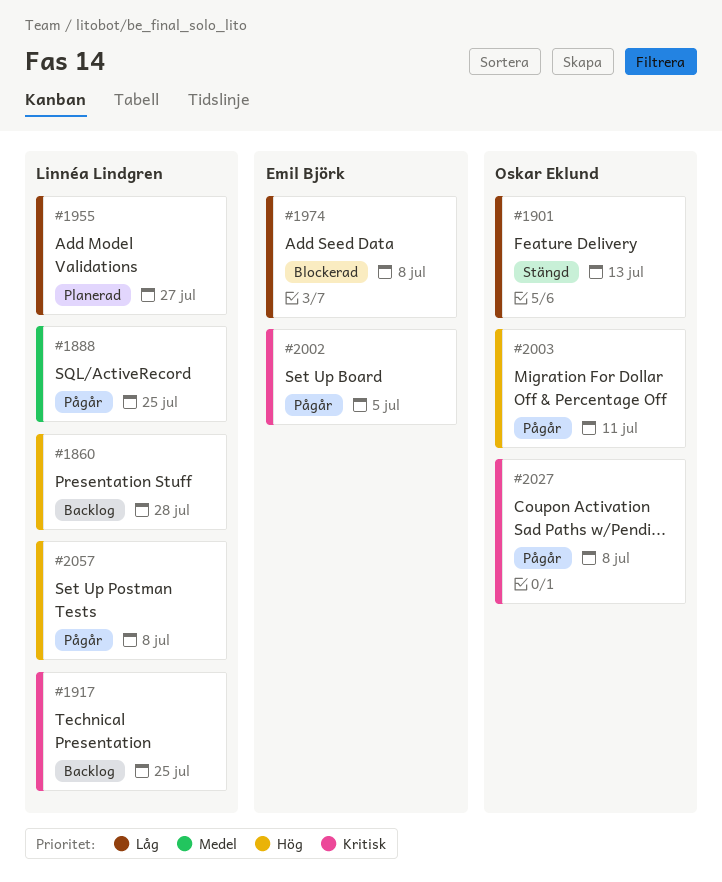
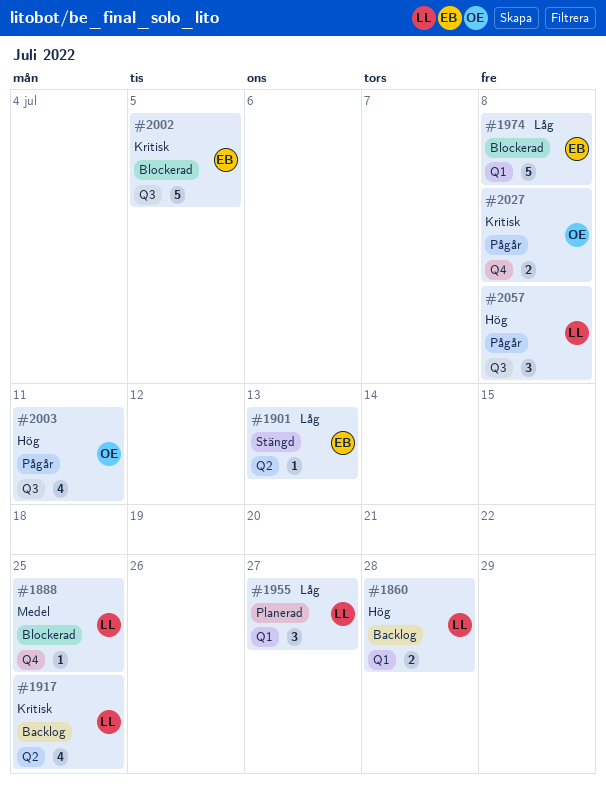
#1888, status: Pågår -> Blockerad
#1901, owner: Oskar Eklund -> Emil Björk
#2002, status: Pågår -> Blockerad

